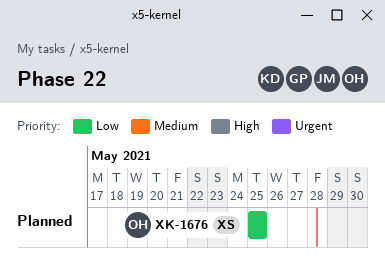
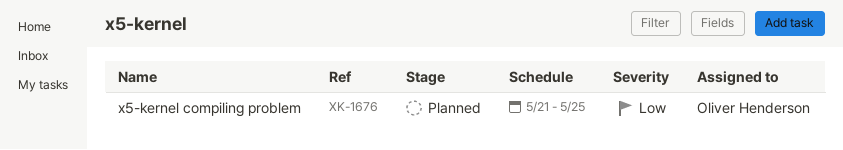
XK-1676, start: May 25 -> May 21

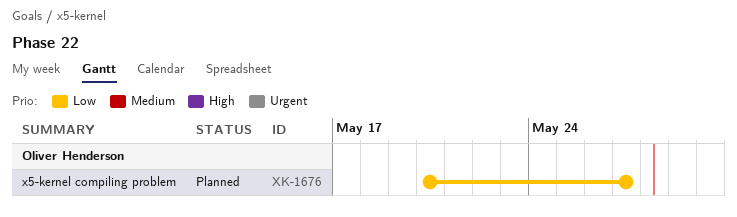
XK-1676, start: May 21 -> May 20
XK-1676, due: May 25 -> May 27

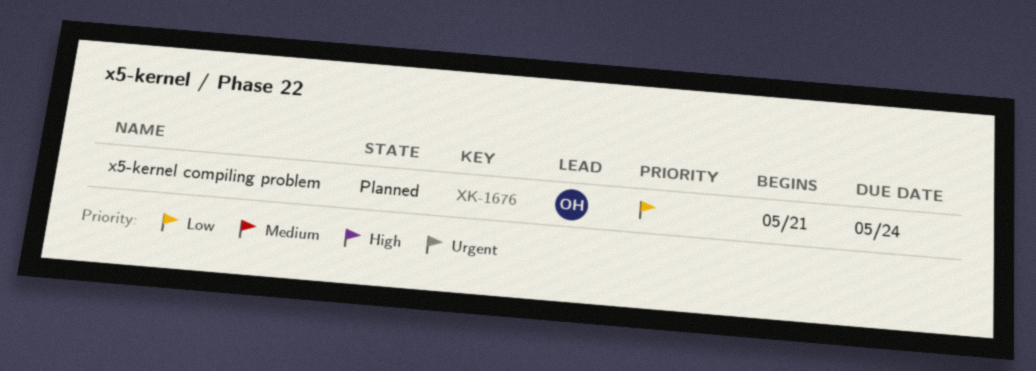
XK-1676, start: May 20 -> May 21
XK-1676, due: May 27 -> May 24

